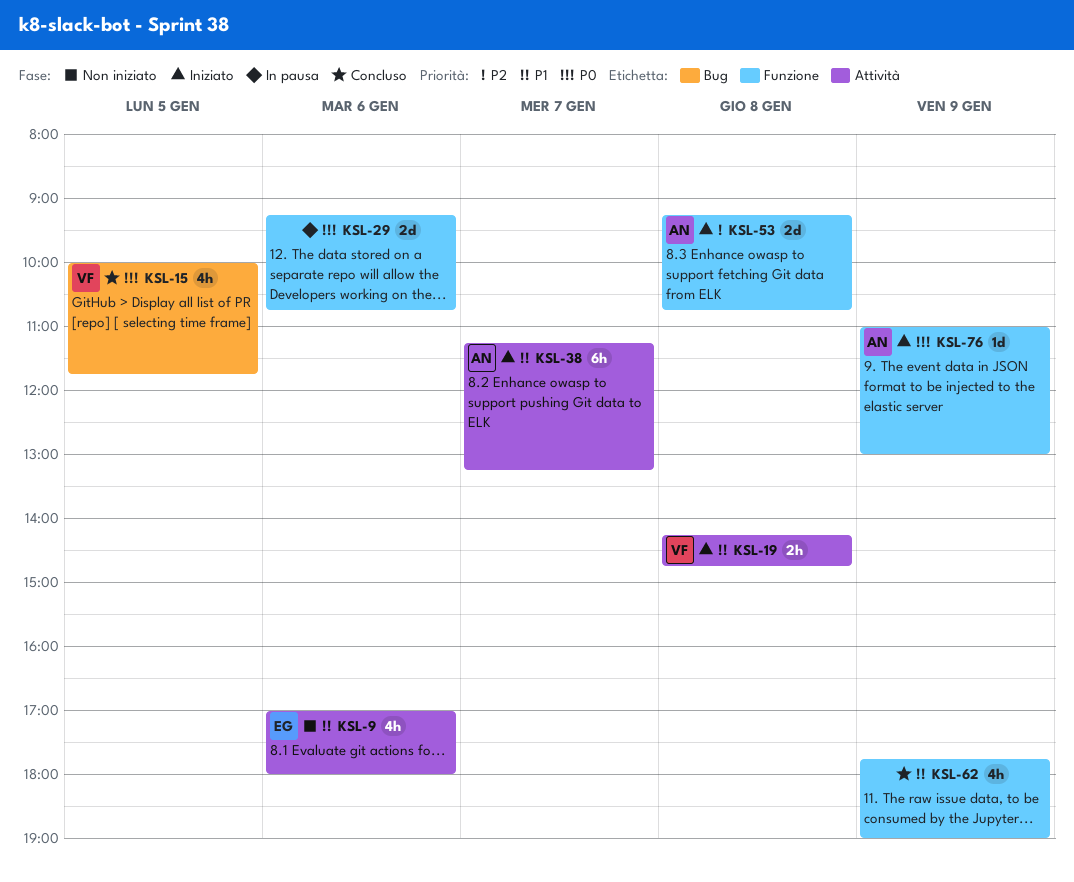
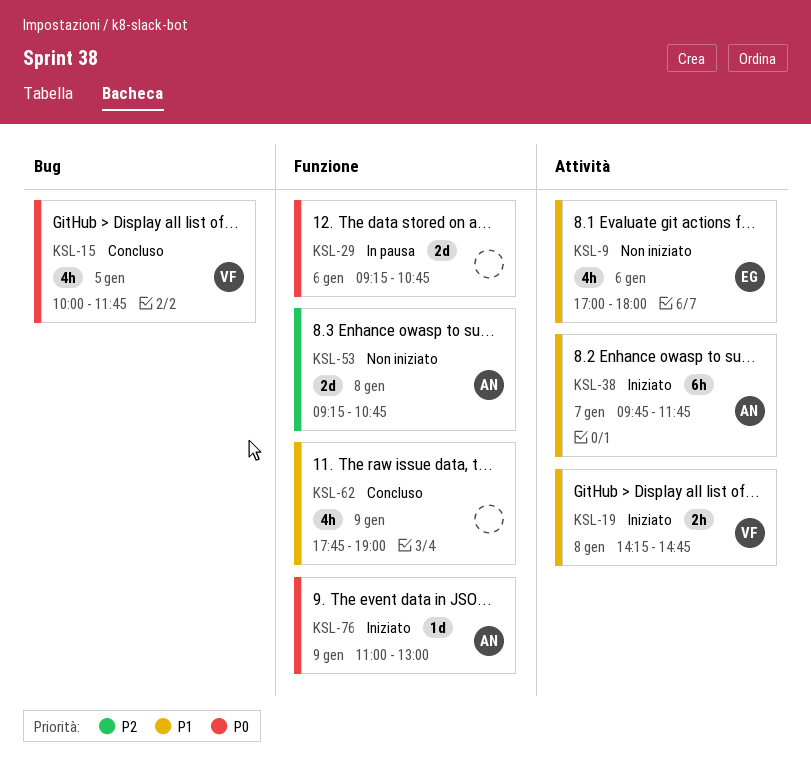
KSL-38, begins: 11:15 -> 09:45
KSL-38, ends: 13:15 -> 11:45
KSL-53, status: Iniziato -> Non iniziato

